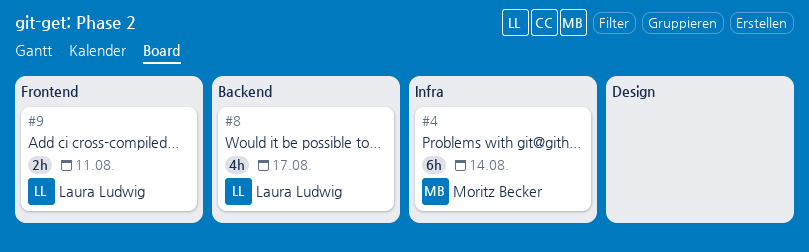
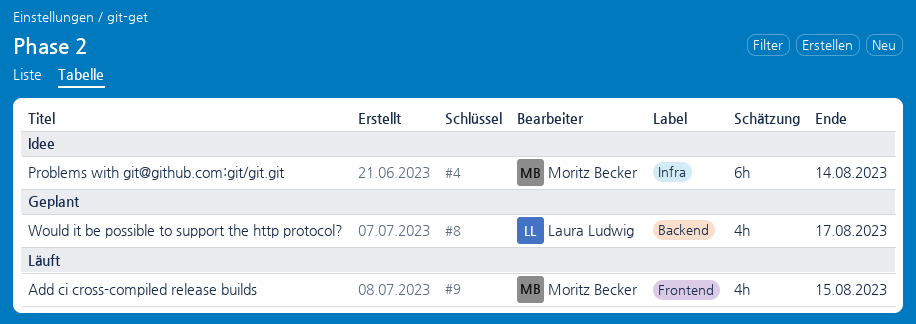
#9, owner: Laura Ludwig -> Moritz Becker
#9, estimate: 2h -> 4h
#9, due: Aug 11 -> Aug 15

